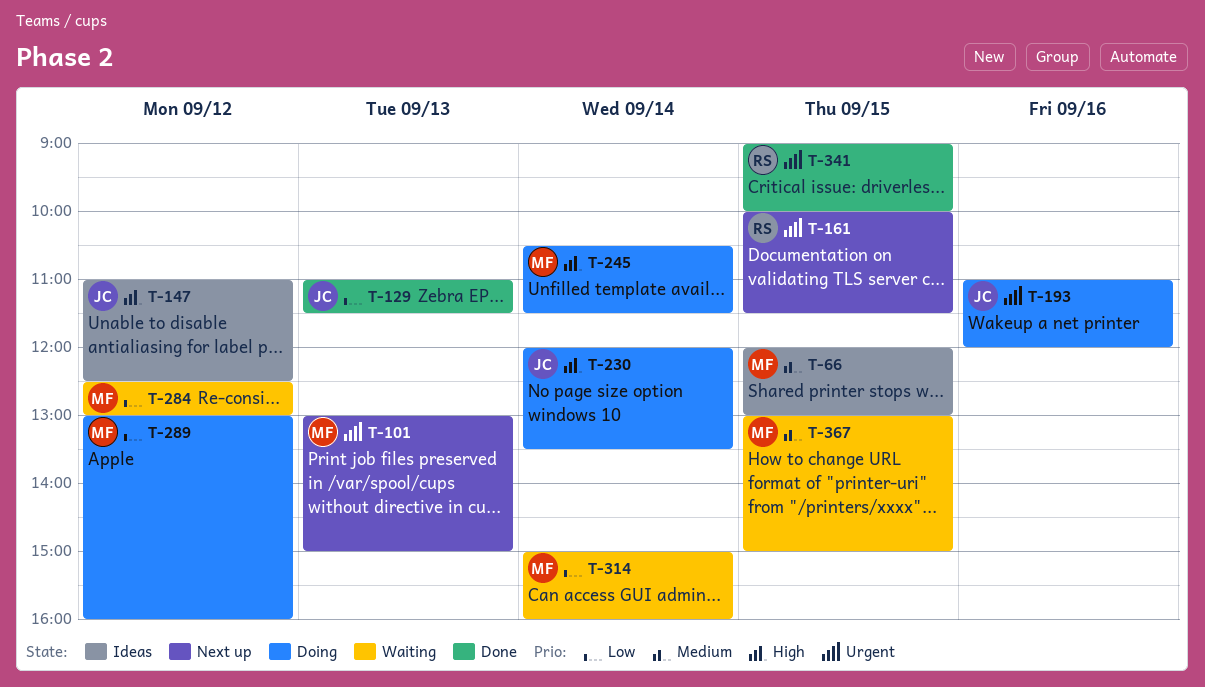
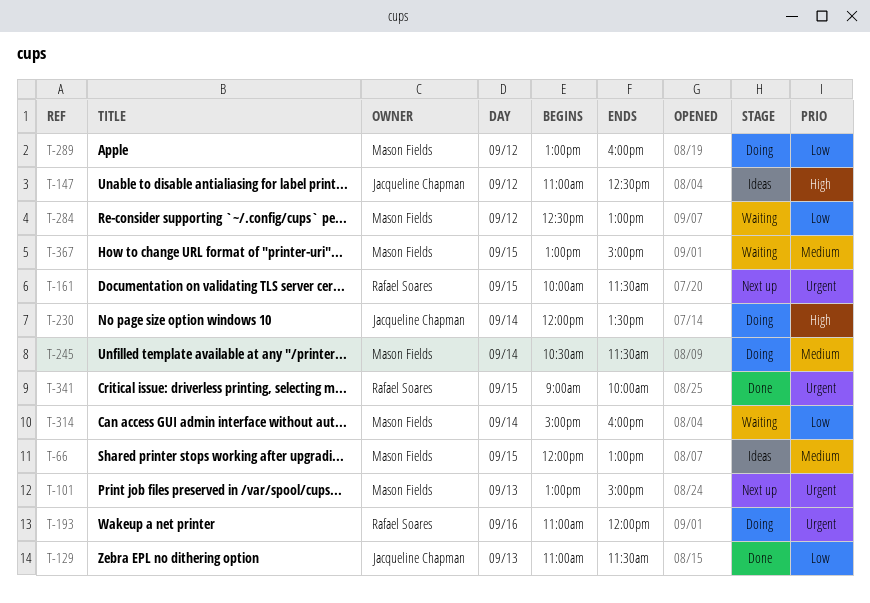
T-193, owner: Jacqueline Chapman -> Rafael Soares
T-245, priority: High -> Medium

